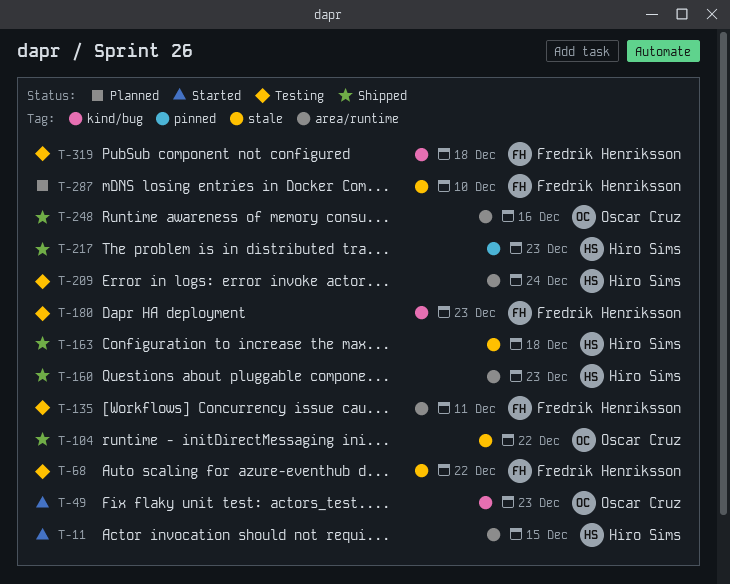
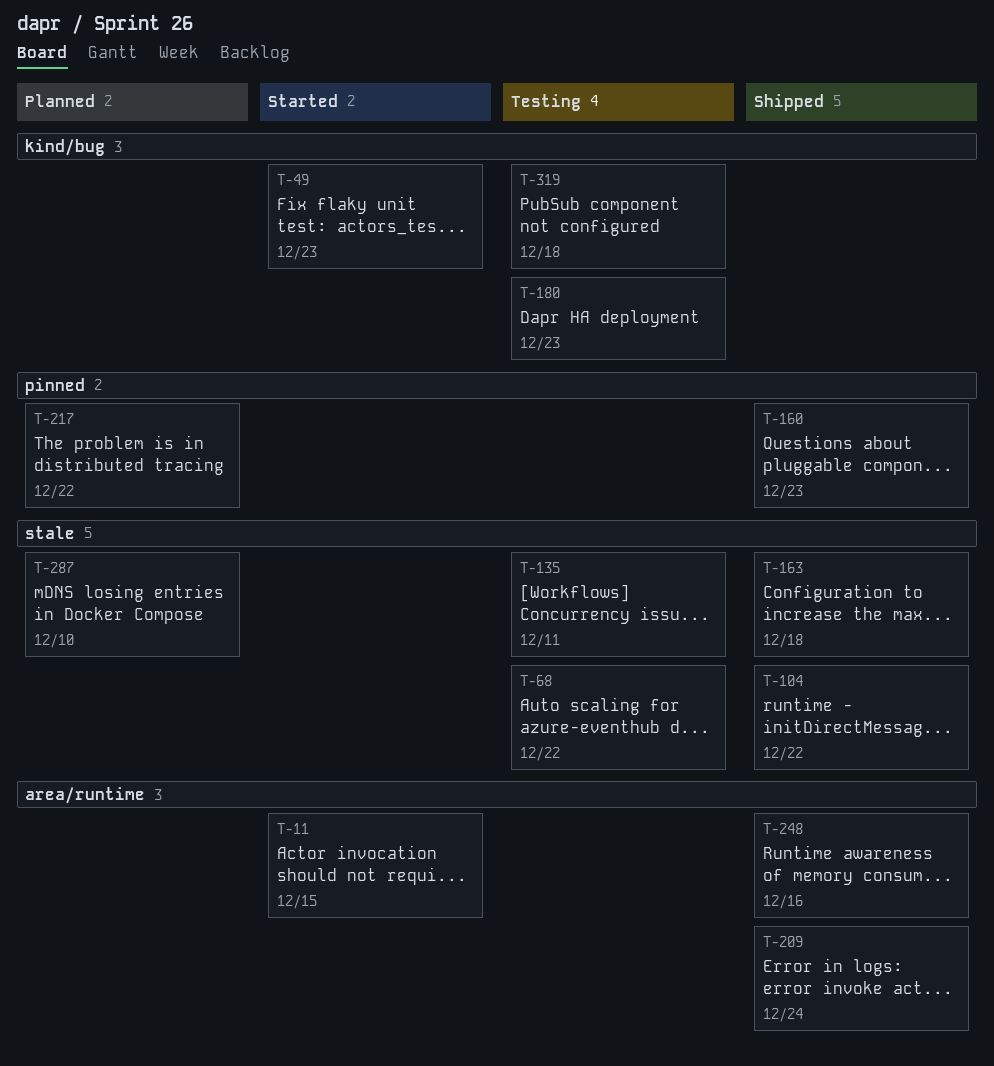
T-135, label: area/runtime -> stale
T-160, label: area/runtime -> pinned
T-209, status: Testing -> Shipped
T-217, status: Shipped -> Planned
T-217, due: Dec 23 -> Dec 22

